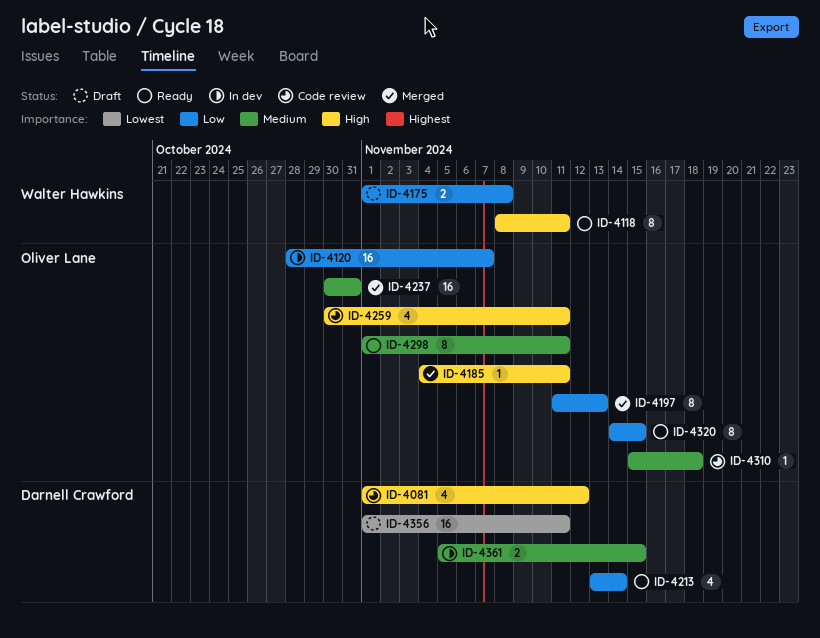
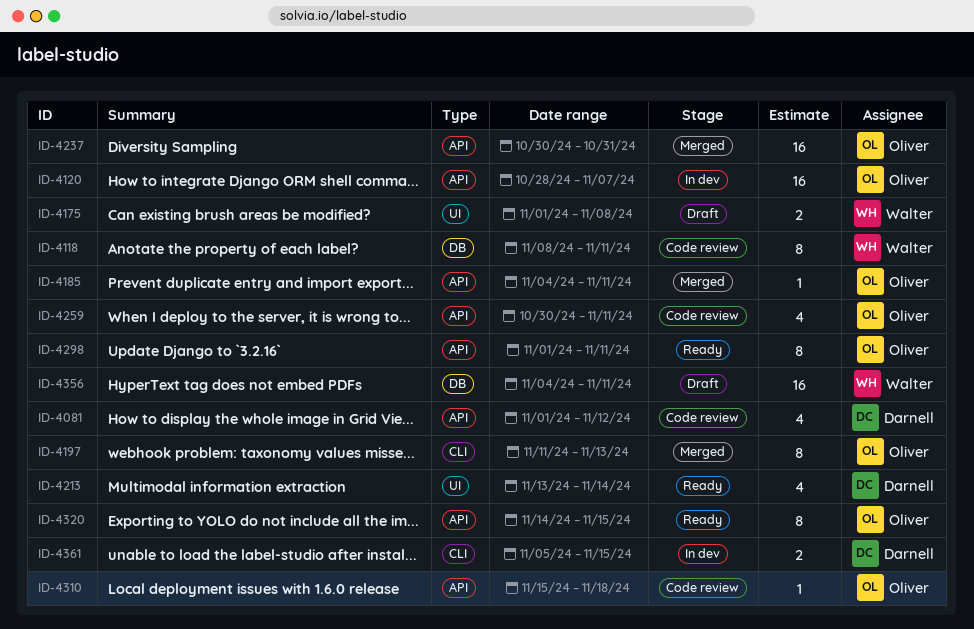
ID-4118, status: Ready -> Code review
ID-4356, owner: Darnell Crawford -> Walter Hawkins
ID-4356, start: Nov 1 -> Nov 4

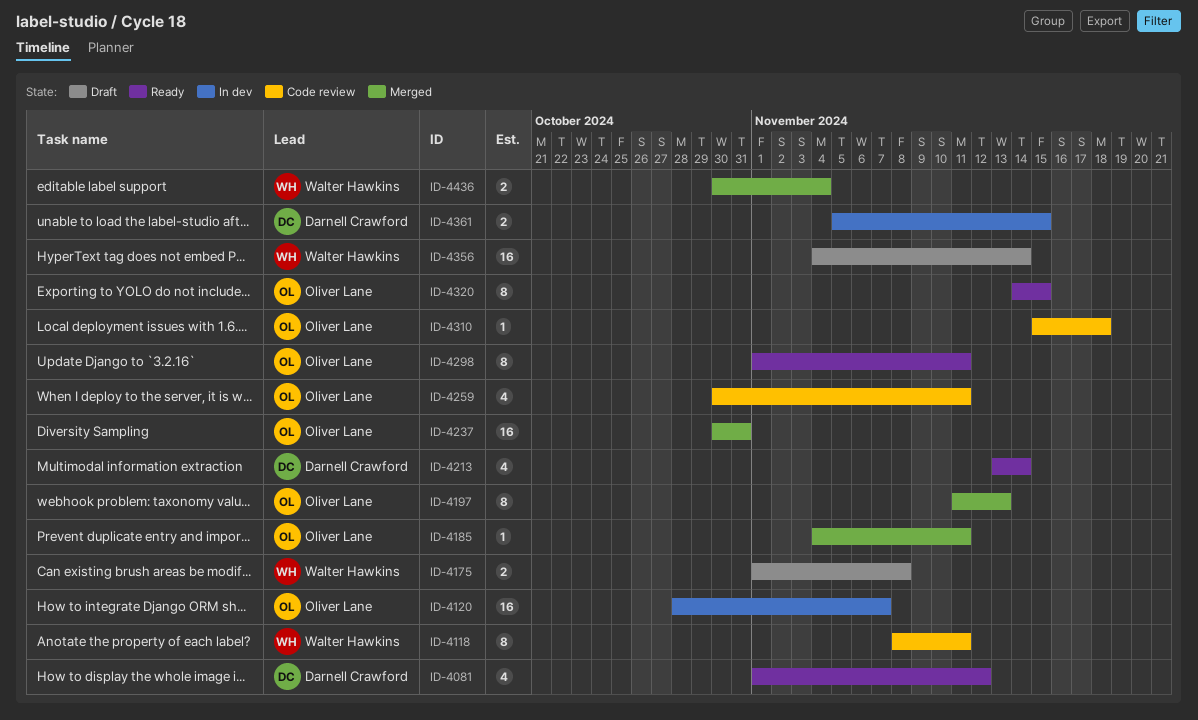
ID-4081, status: Code review -> Ready
ID-4356, due: Nov 11 -> Nov 14
ID-4436: none -> present

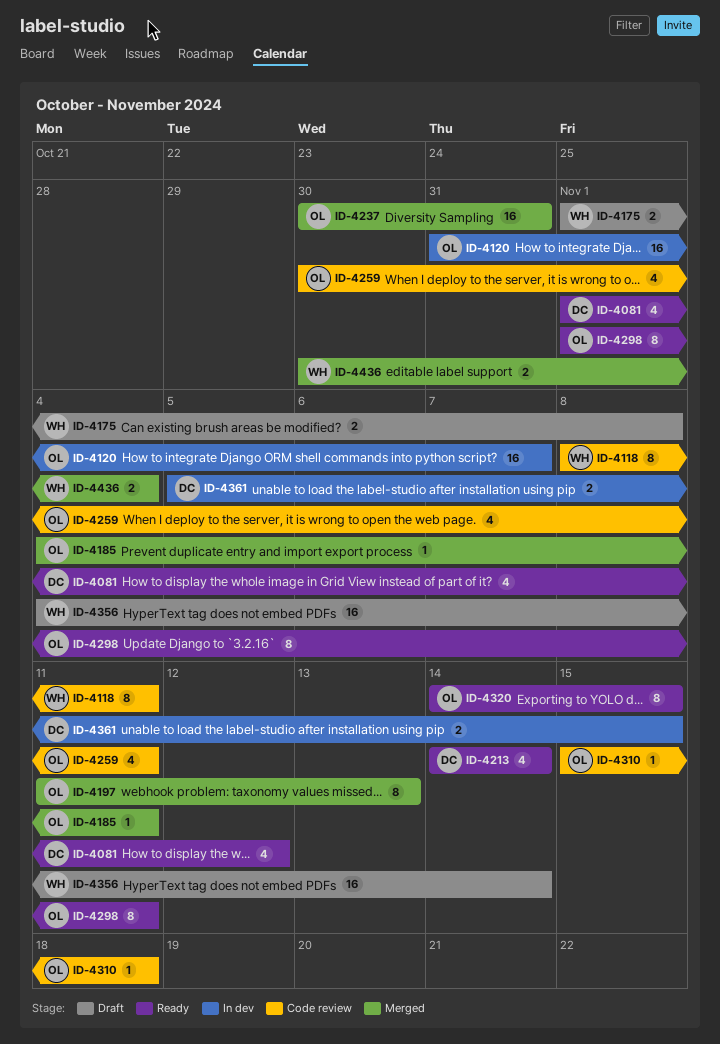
ID-4120, start: Oct 28 -> Oct 31
ID-4213, start: Nov 13 -> Nov 14

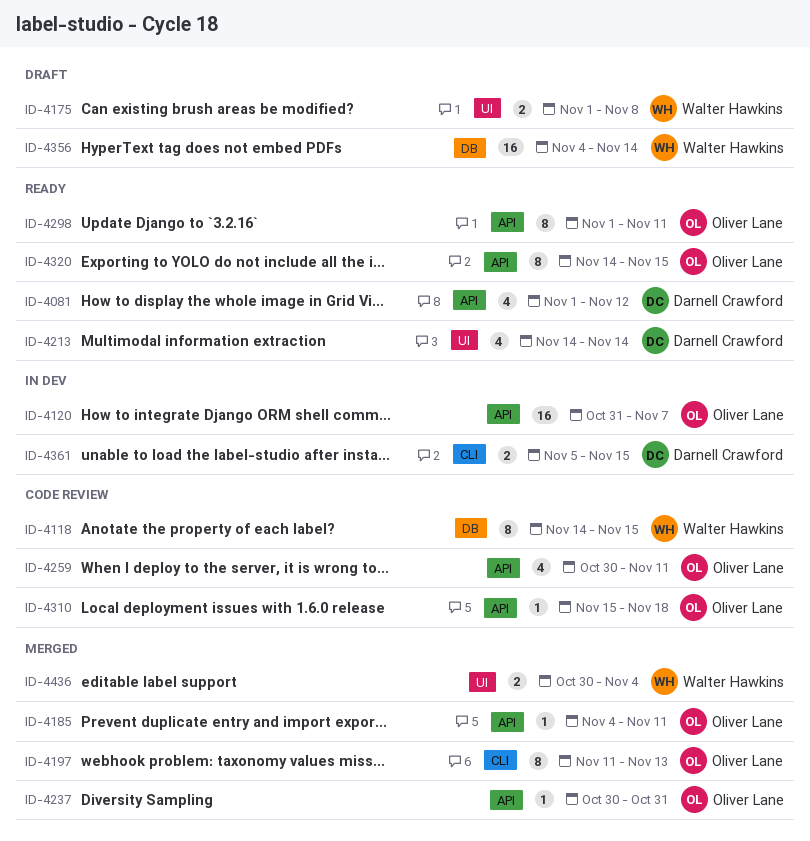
ID-4118, start: Nov 8 -> Nov 14
ID-4118, due: Nov 11 -> Nov 15
ID-4237, estimate: 16 -> 1

